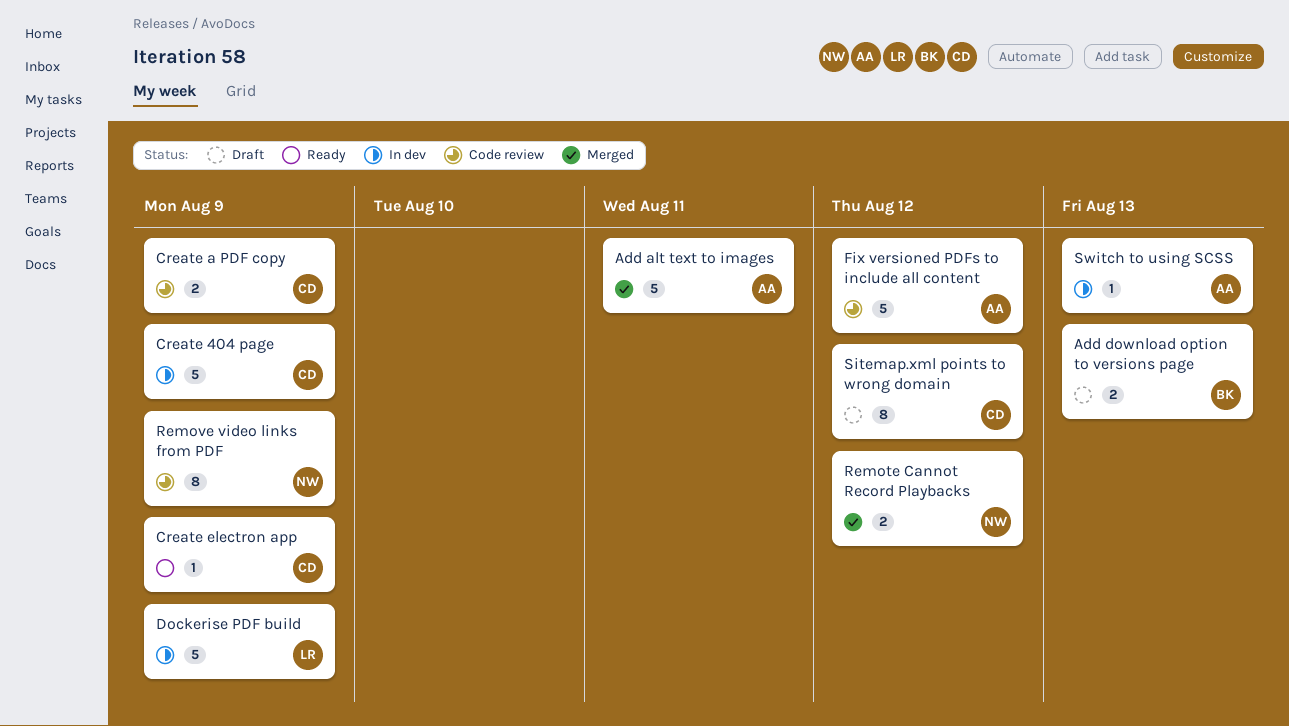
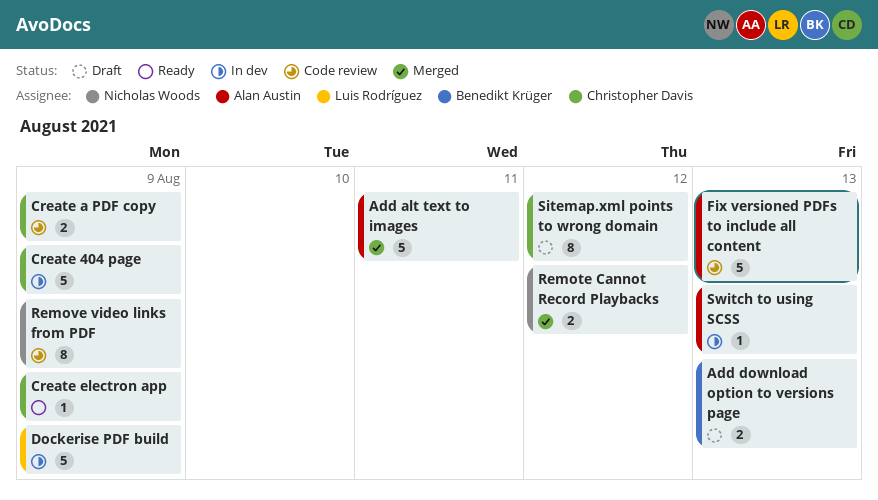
Fix versioned PDFs to include all content, due: Aug 12 -> Aug 13

